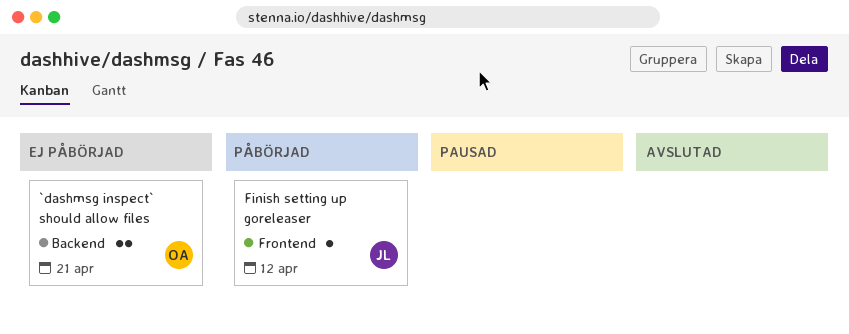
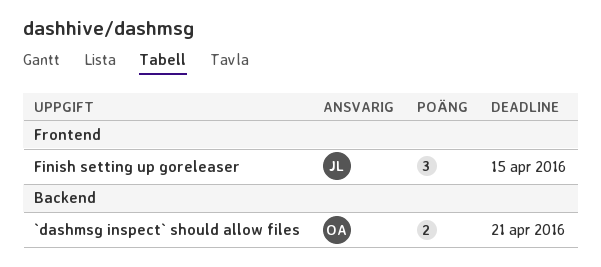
Finish setting up goreleaser, estimate: 1 -> 3
Finish setting up goreleaser, due: Apr 12 -> Apr 15

